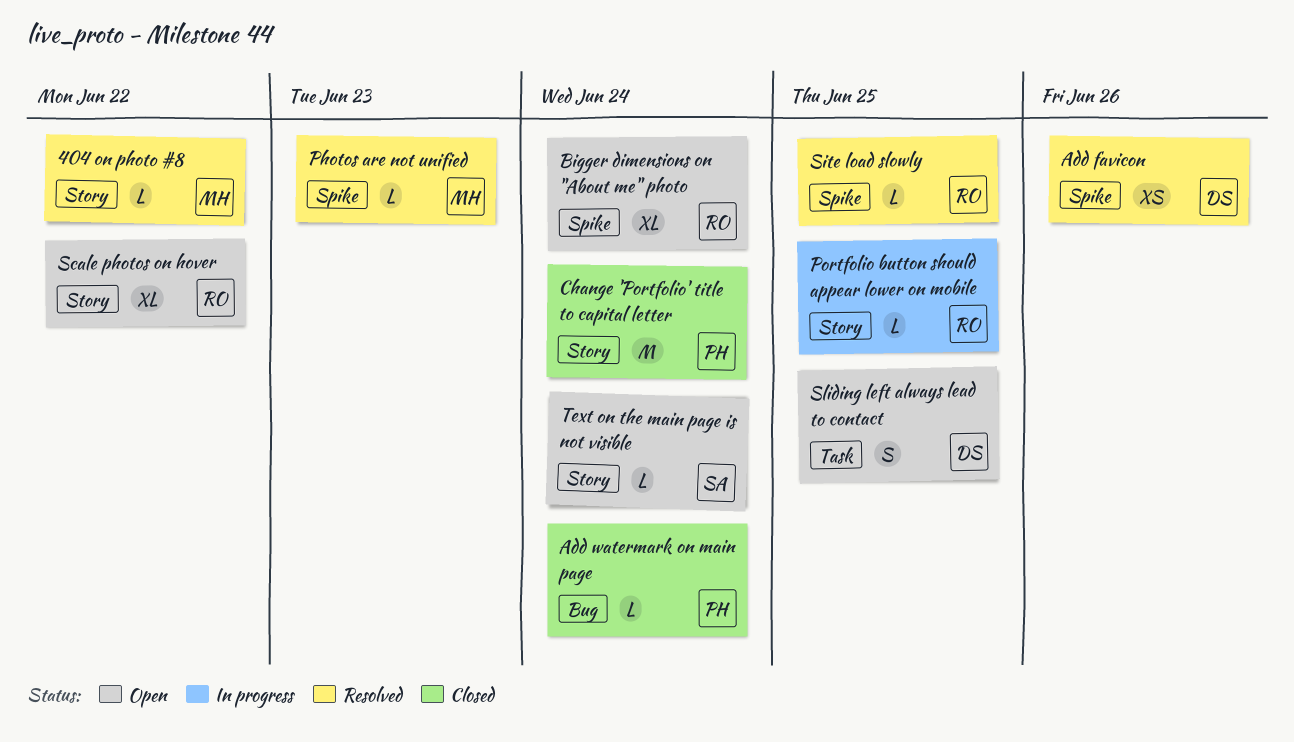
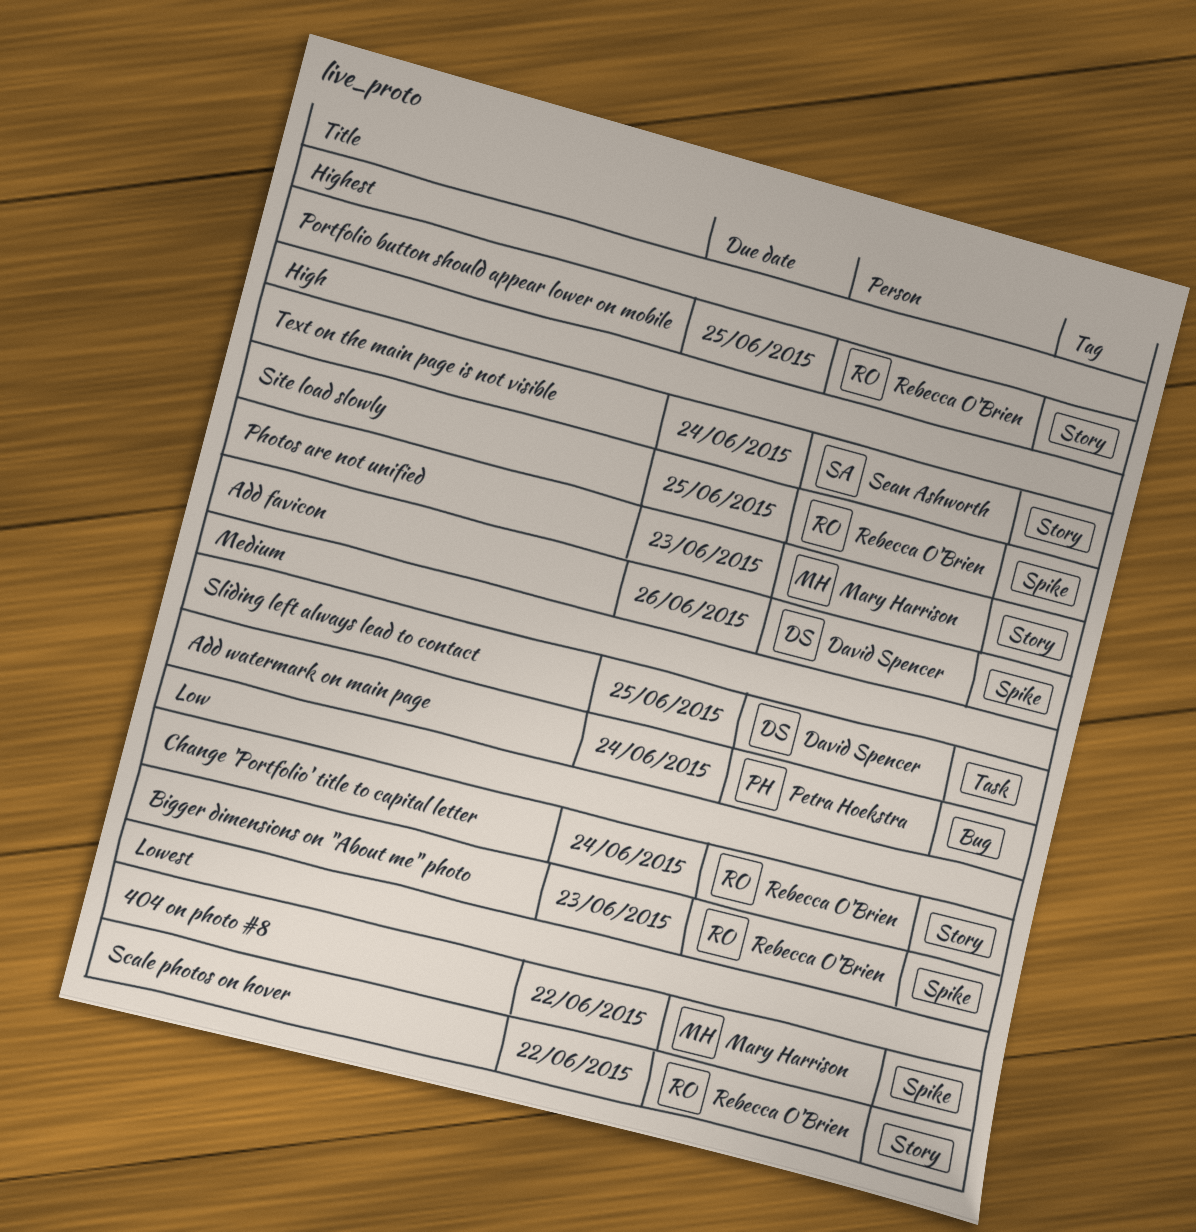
404 on photo #8, label: Story -> Spike
Bigger dimensions on "About me" photo, due: Jun 24 -> Jun 23
Change 'Portfolio' title to capital letter, owner: Petra Hoekstra -> Rebecca O'Brien
Photos are not unified, label: Spike -> Story

